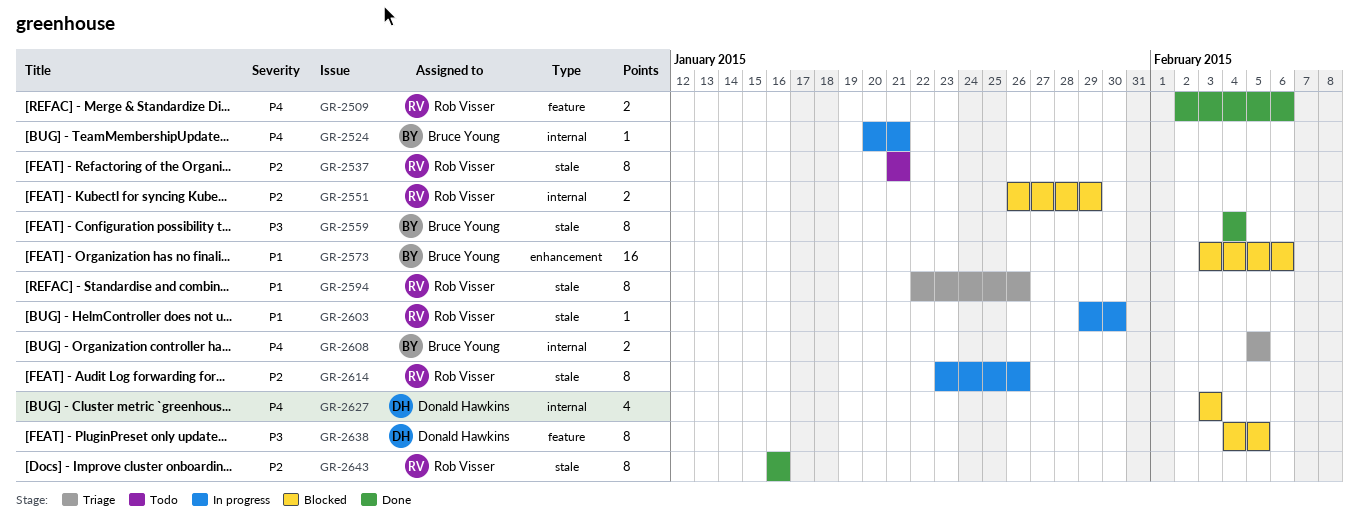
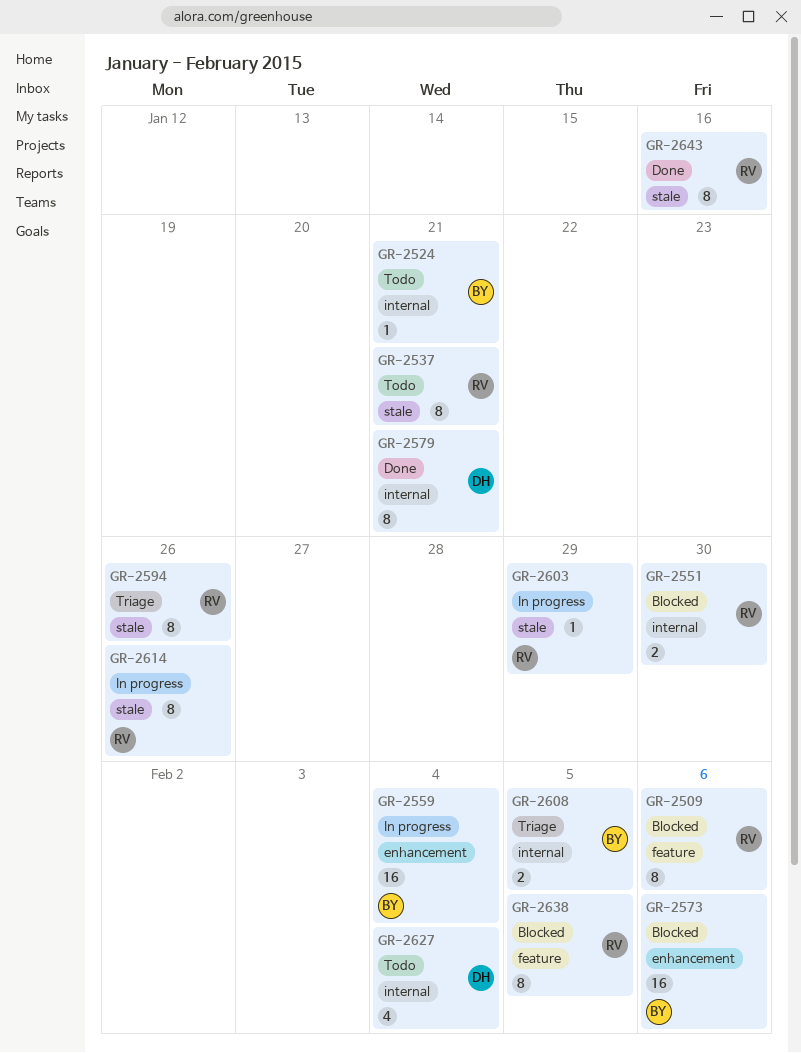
GR-2509, status: Done -> Blocked
GR-2509, estimate: 2 -> 8
GR-2524, status: In progress -> Todo
GR-2551, due: Jan 29 -> Jan 30
GR-2559, status: Done -> In progress
GR-2559, label: stale -> enhancement
GR-2559, estimate: 8 -> 16
GR-2579: none -> present
GR-2603, due: Jan 30 -> Jan 29
GR-2627, status: Blocked -> Todo
GR-2627, due: Feb 3 -> Feb 4
GR-2638, owner: Donald Hawkins -> Rob Visser

